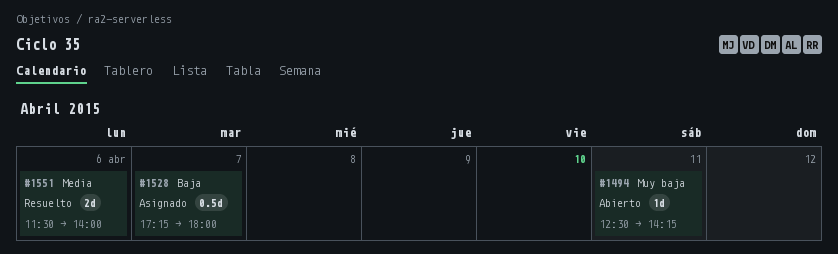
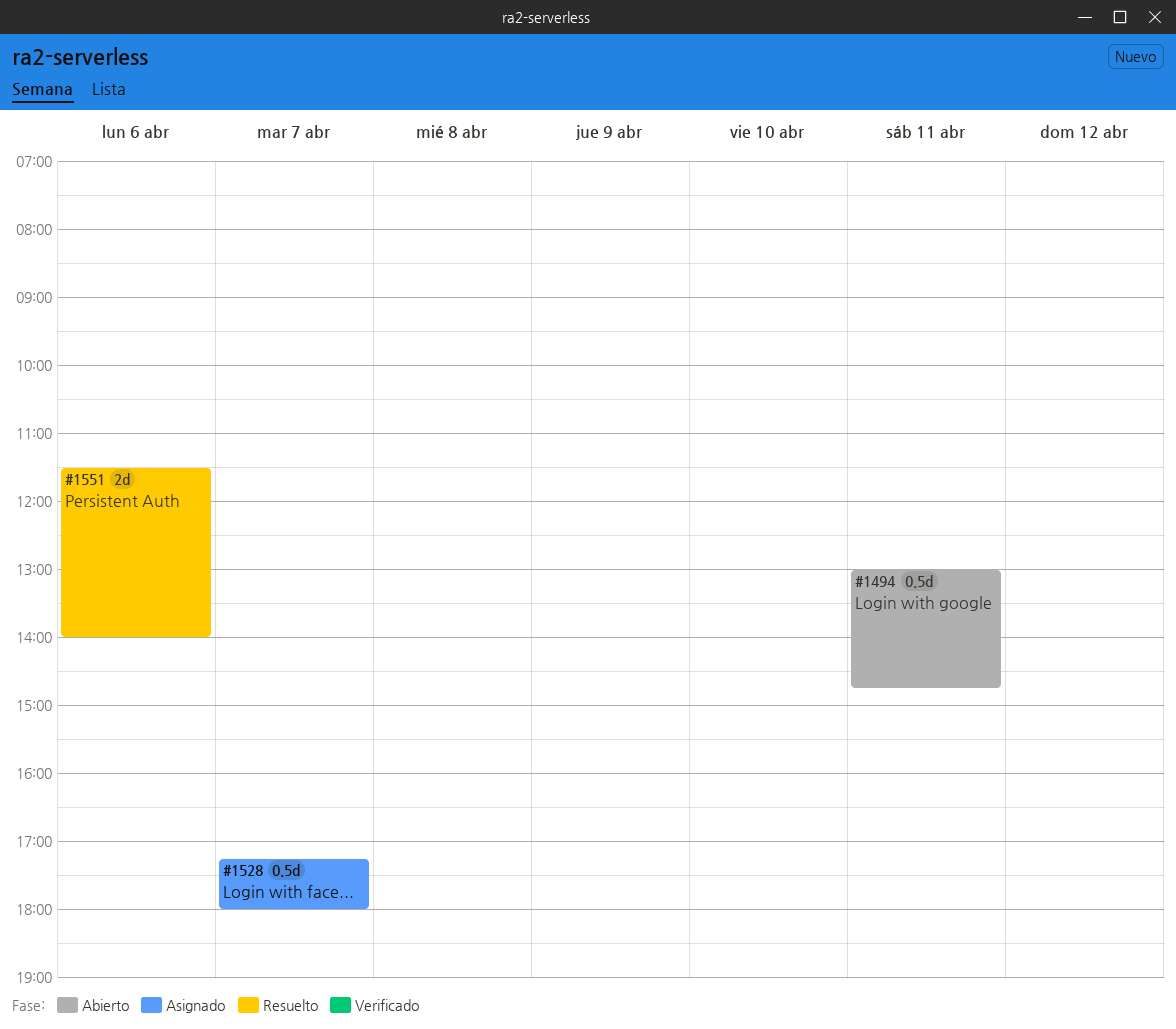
#1494, estimate: 1d -> 0.5d
#1494, begins: 12:30 -> 13:00
#1494, ends: 14:15 -> 14:45

